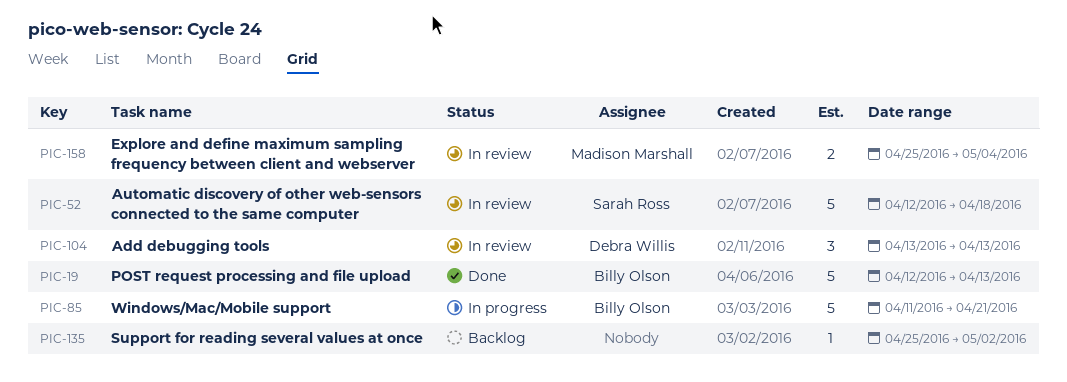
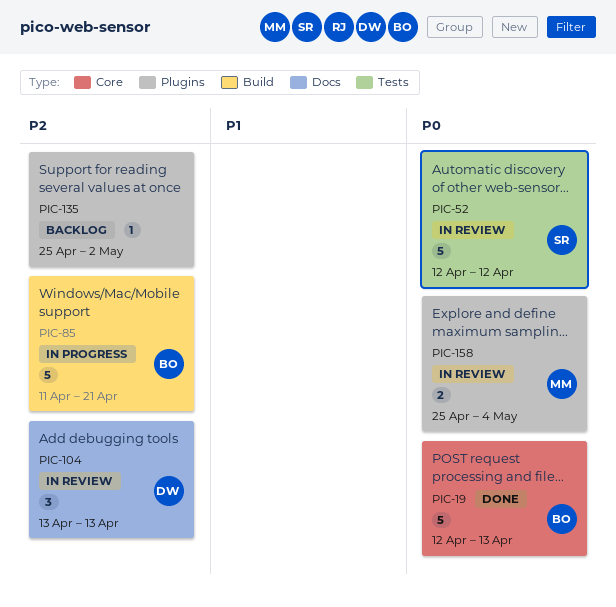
PIC-52, due: Apr 18 -> Apr 12

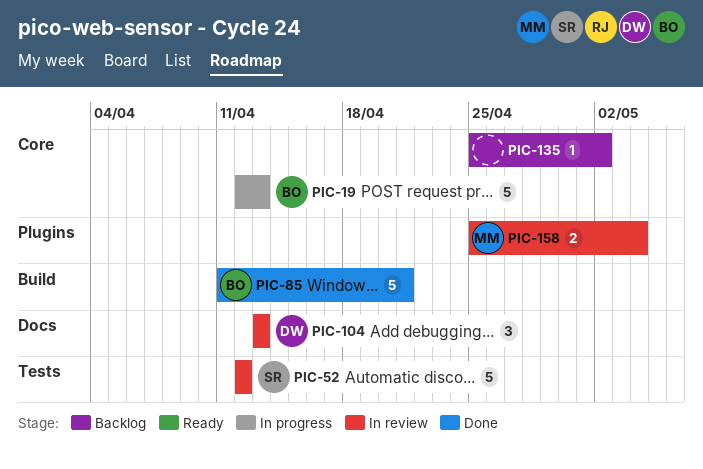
PIC-19, status: Done -> In progress
PIC-85, status: In progress -> Done
PIC-135, label: Plugins -> Core

